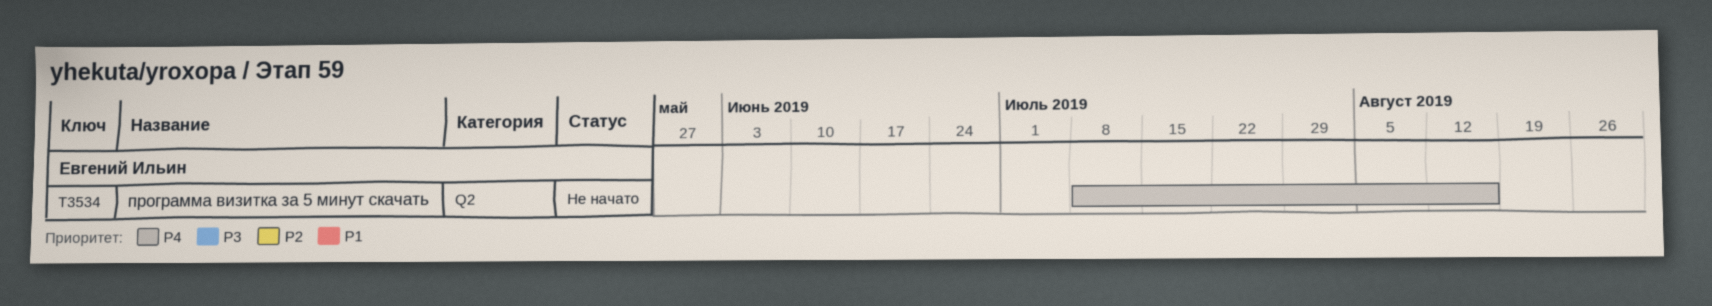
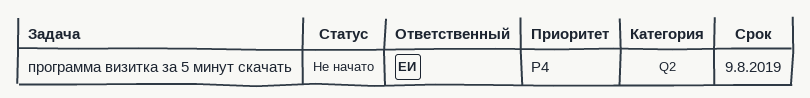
программа визитка за 5 минут скачать, due: Aug 16 -> Aug 9

